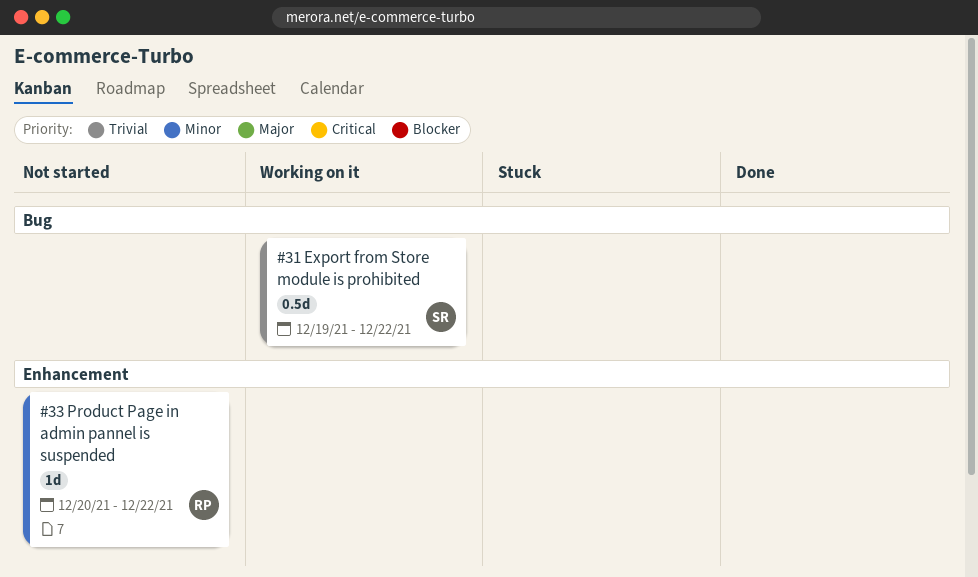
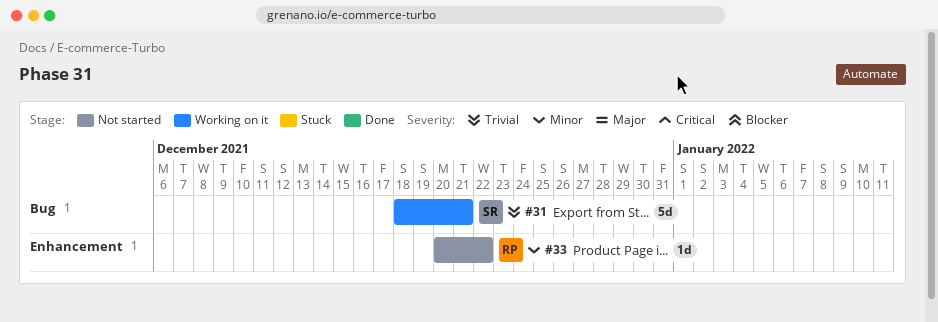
#31, estimate: 0.5d -> 5d
#31, start: Dec 19 -> Dec 18
#31, due: Dec 22 -> Dec 21

